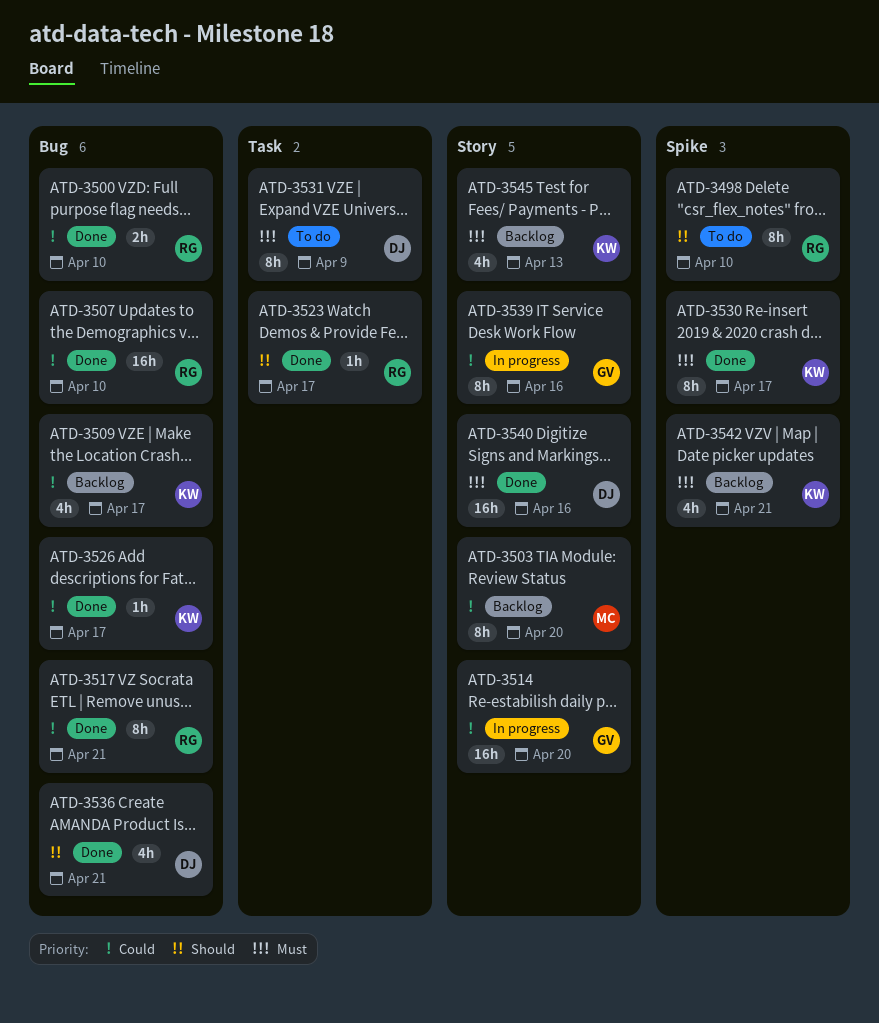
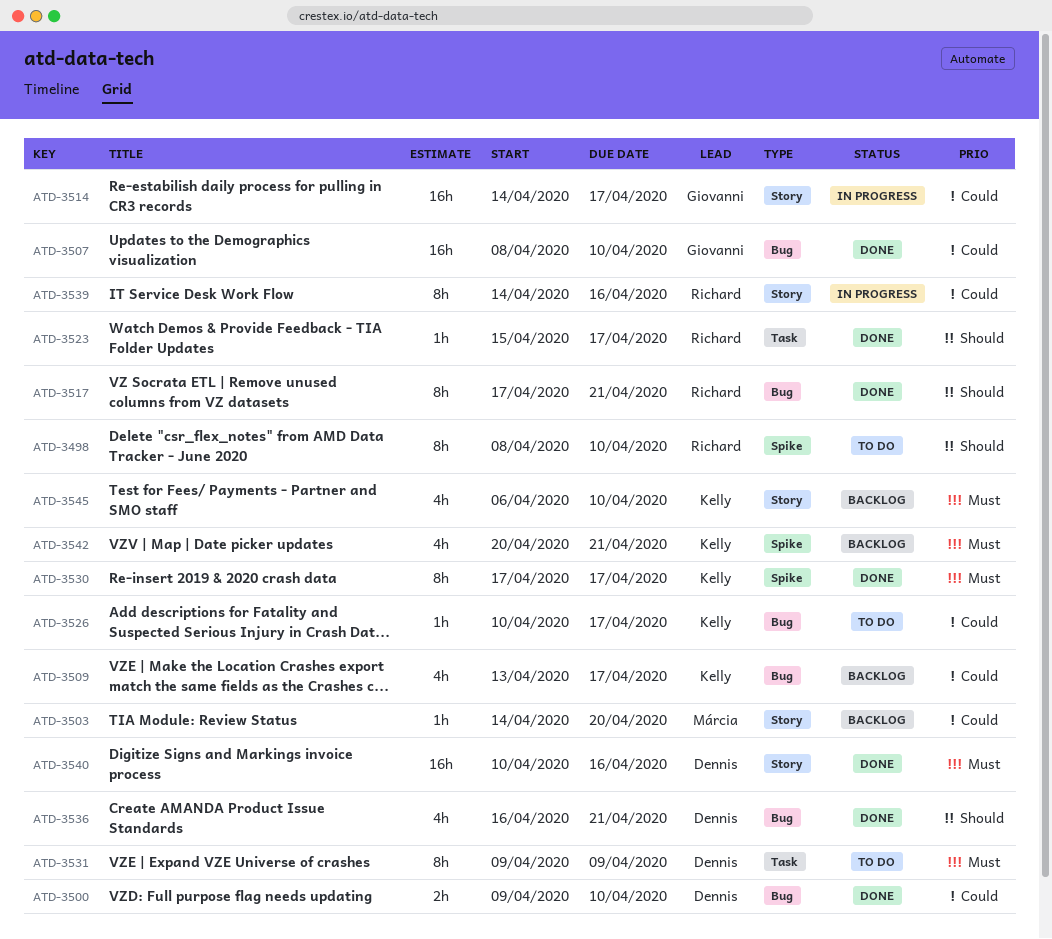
ATD-3500, owner: Richard -> Dennis
ATD-3503, estimate: 8h -> 1h
ATD-3507, owner: Richard -> Giovanni
ATD-3514, due: Apr 20 -> Apr 17
ATD-3517, priority: Could -> Should
ATD-3526, status: Done -> To do
ATD-3539, owner: Giovanni -> Richard
ATD-3545, due: Apr 13 -> Apr 10

